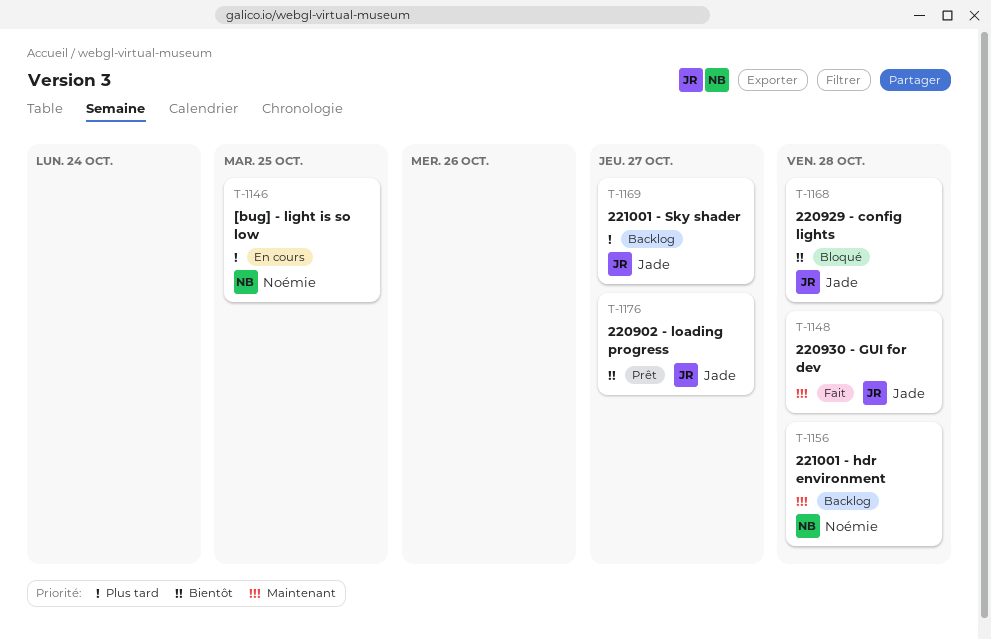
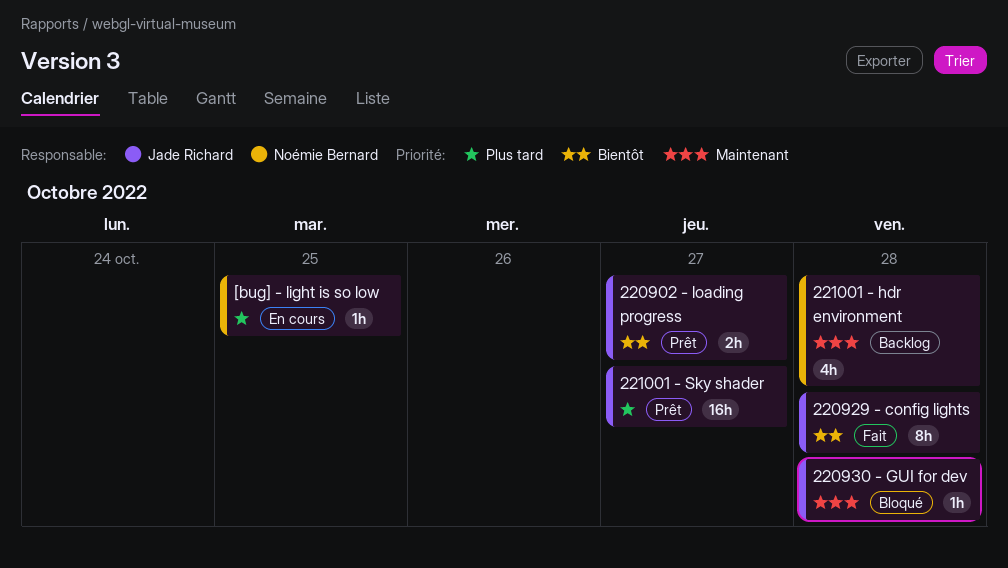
220929 - config lights, status: Bloqué -> Fait
220930 - GUI for dev, status: Fait -> Bloqué
221001 - Sky shader, status: Backlog -> Prêt

